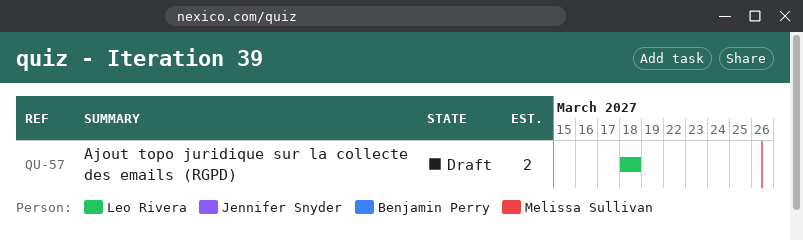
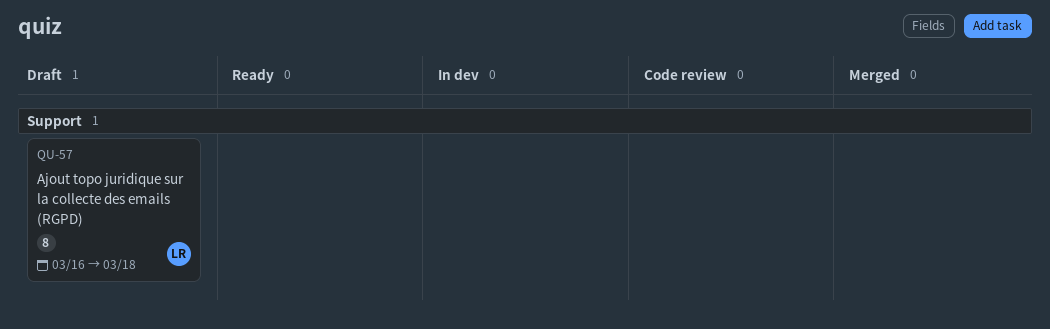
QU-57, estimate: 2 -> 8
QU-57, start: Mar 18 -> Mar 16

